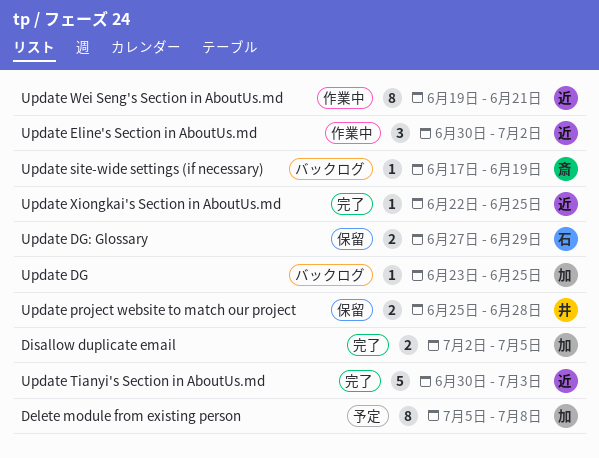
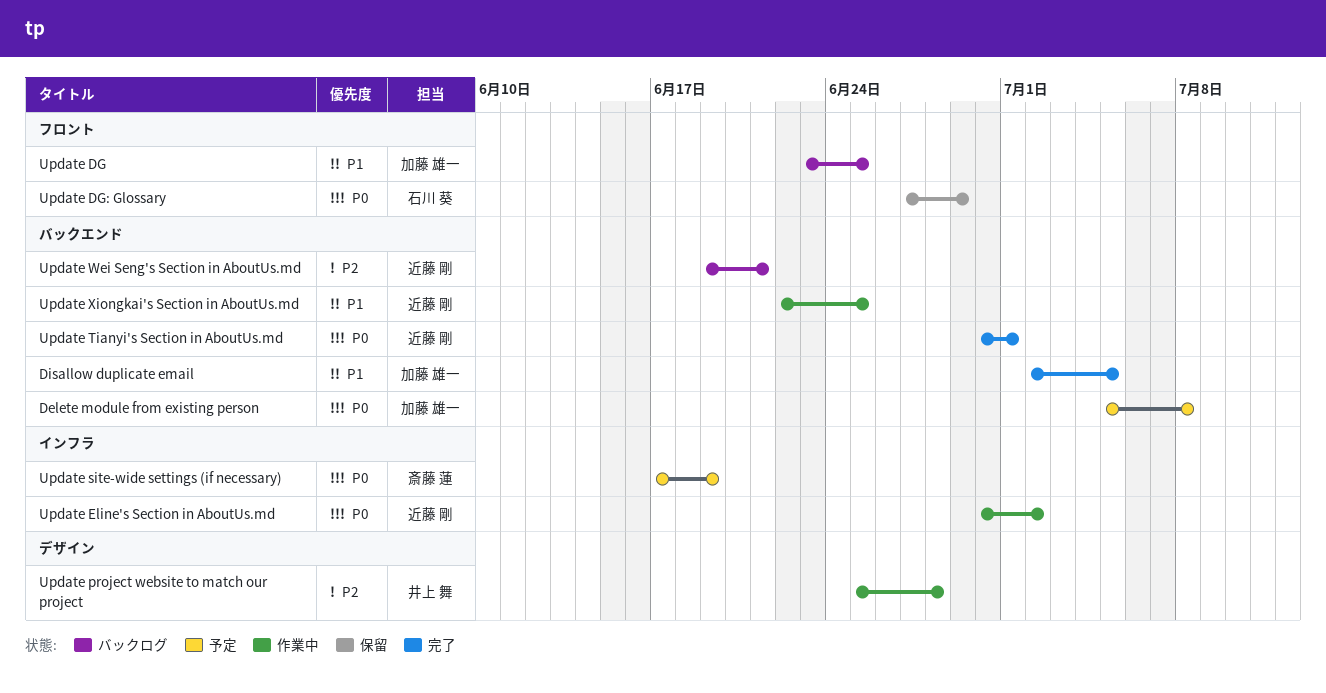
Update project website to match our project, status: 保留 -> 作業中
Update site-wide settings (if necessary), status: バックログ -> 予定
Update Tianyi's Section in AboutUs.md, due: Jul 3 -> Jul 1
Update Wei Seng's Section in AboutUs.md, status: 作業中 -> バックログ
Update Xiongkai's Section in AboutUs.md, status: 完了 -> 作業中

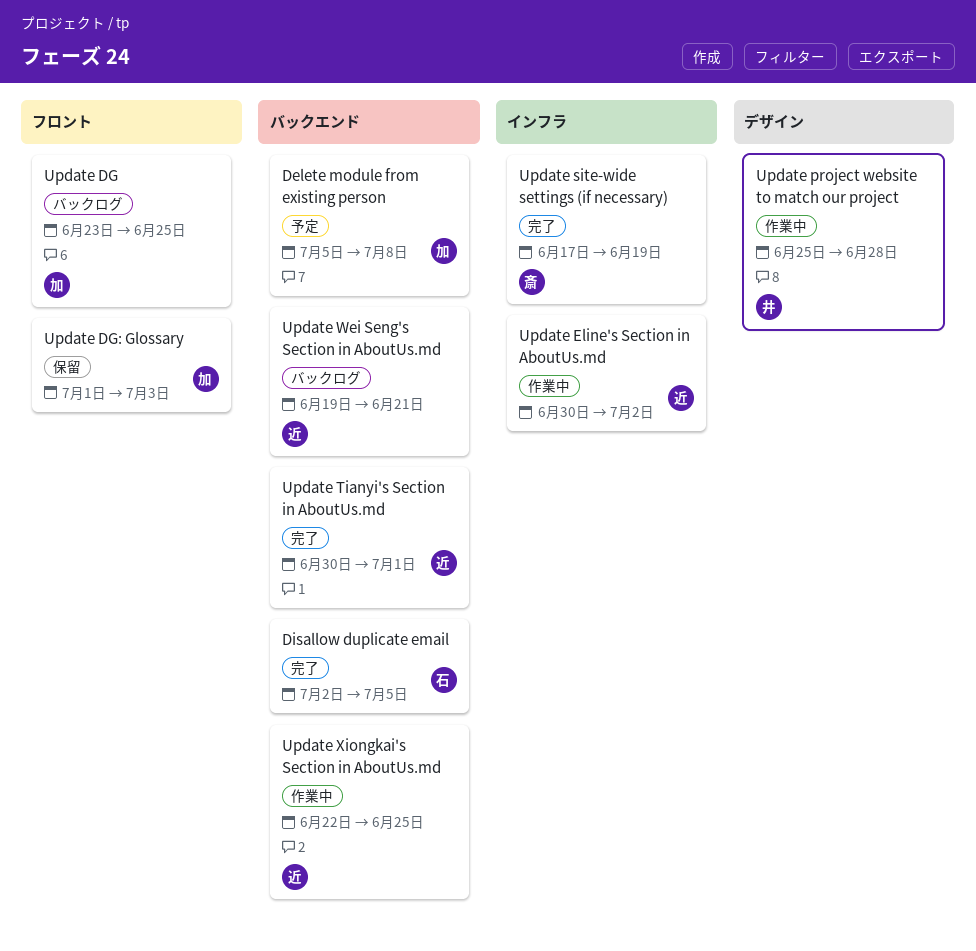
Disallow duplicate email, owner: 加藤 雄一 -> 石川 葵
Update DG: Glossary, owner: 石川 葵 -> 加藤 雄一
Update DG: Glossary, start: Jun 27 -> Jul 1
Update DG: Glossary, due: Jun 29 -> Jul 3
Update site-wide settings (if necessary), status: 予定 -> 完了

